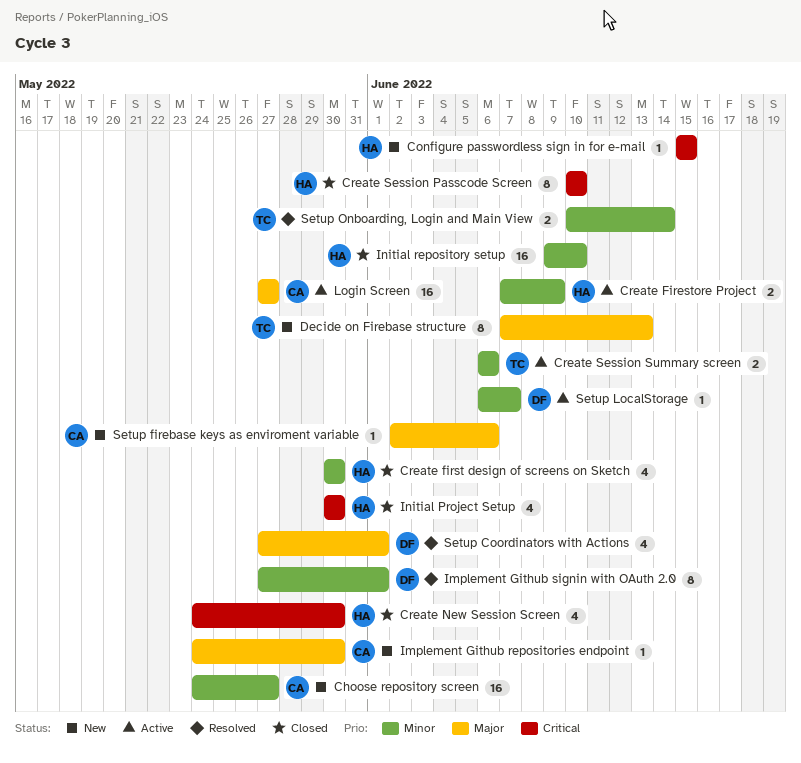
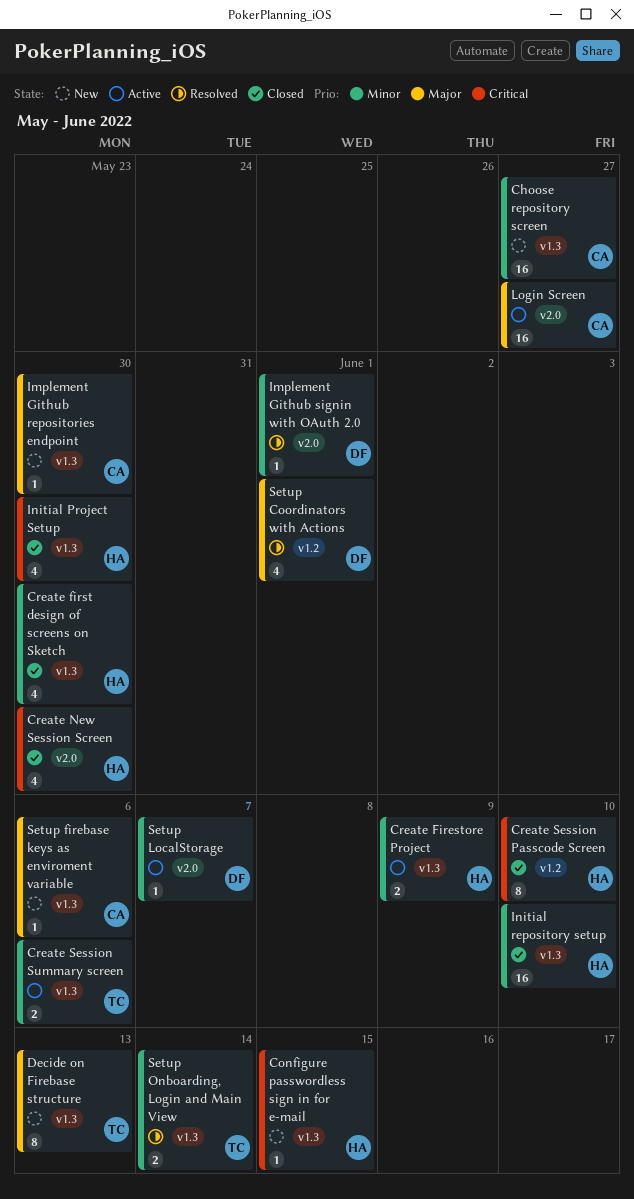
Implement Github signin with OAuth 2.0, estimate: 8 -> 1

